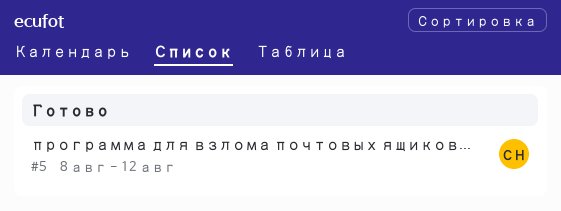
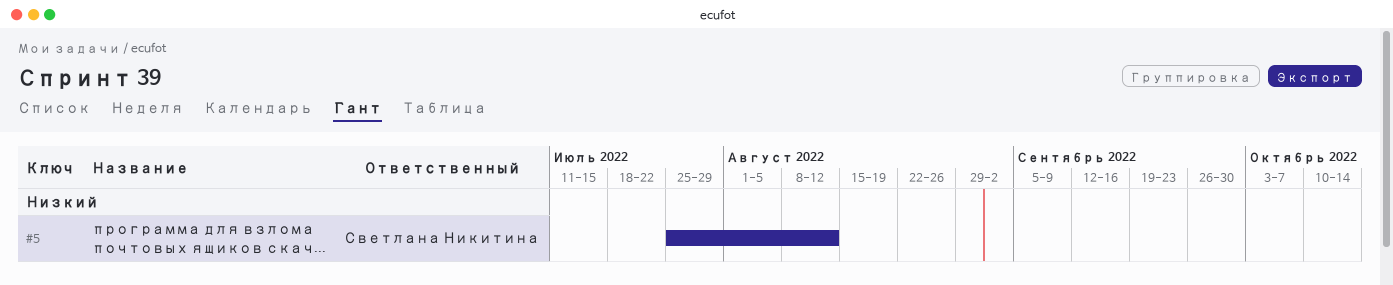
#5, start: Aug 8 -> Jul 25

